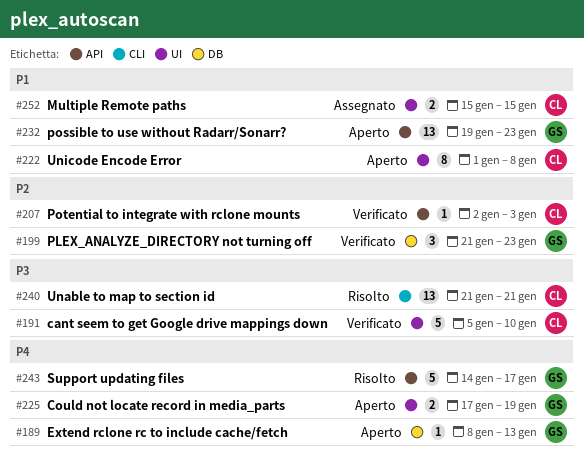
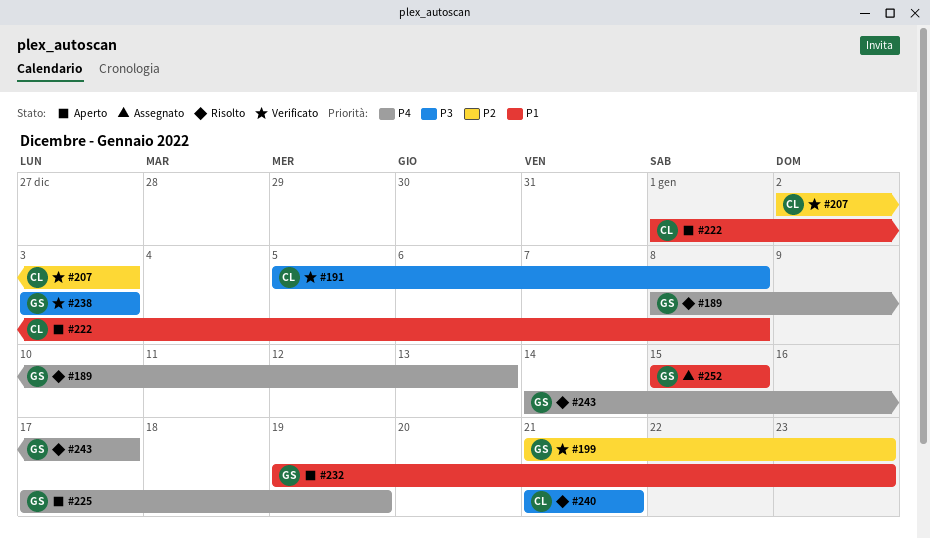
#189, status: Aperto -> Risolto
#191, due: Jan 10 -> Jan 8
#238: none -> present
#252, owner: CL -> GS

